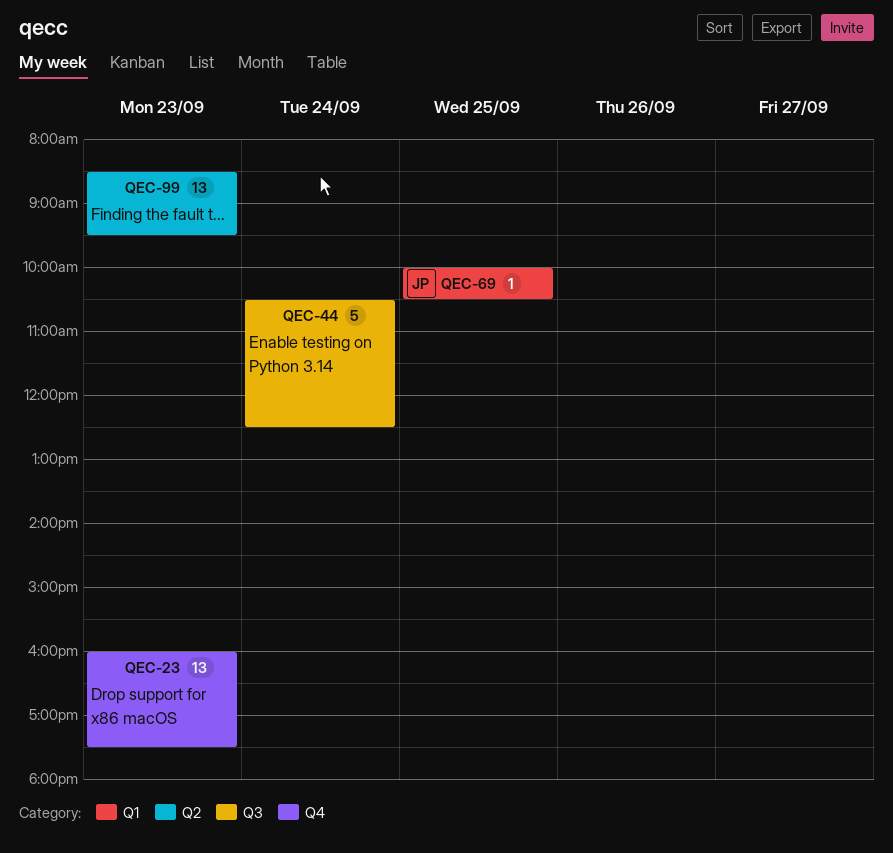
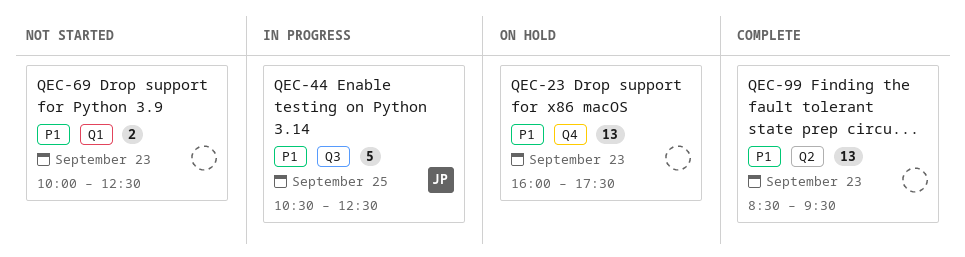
QEC-44, owner: none -> JP
QEC-44, day: Sep 24 -> Sep 25
QEC-69, owner: JP -> none
QEC-69, estimate: 1 -> 2
QEC-69, day: Sep 25 -> Sep 23
QEC-69, ends: 10:30 -> 12:30

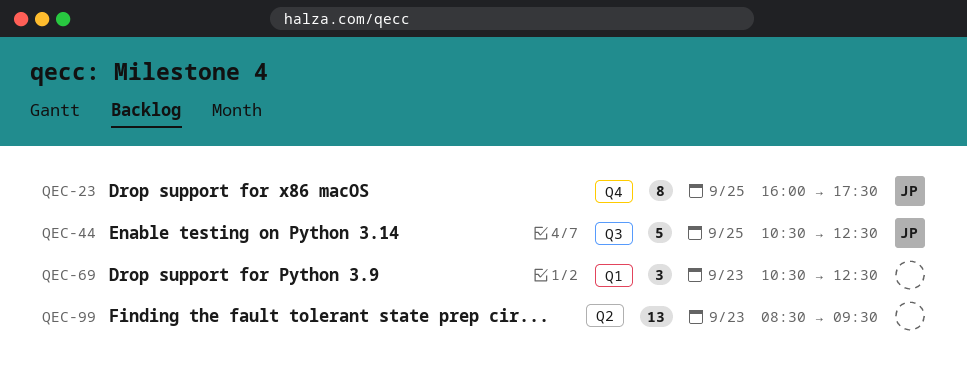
QEC-23, owner: none -> JP
QEC-23, estimate: 13 -> 8
QEC-23, day: Sep 23 -> Sep 25
QEC-69, estimate: 2 -> 3
QEC-69, begins: 10:00 -> 10:30

